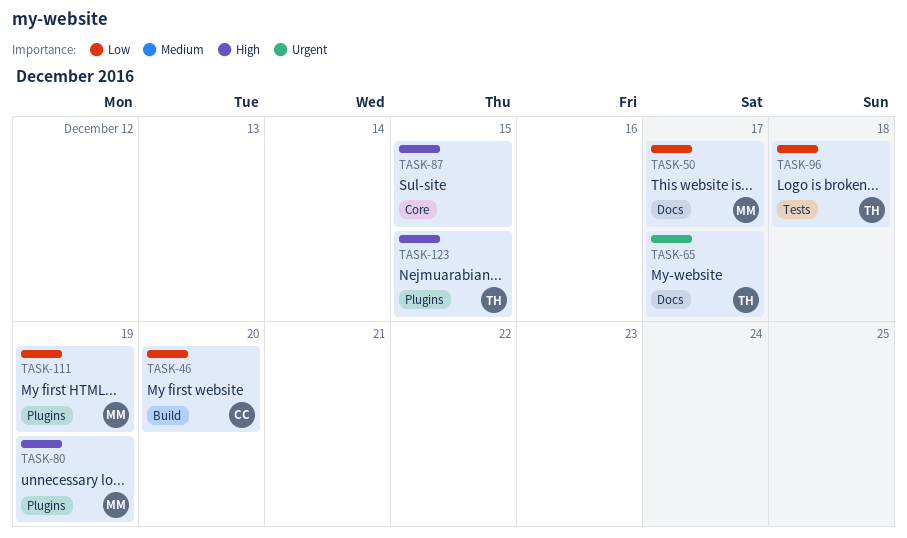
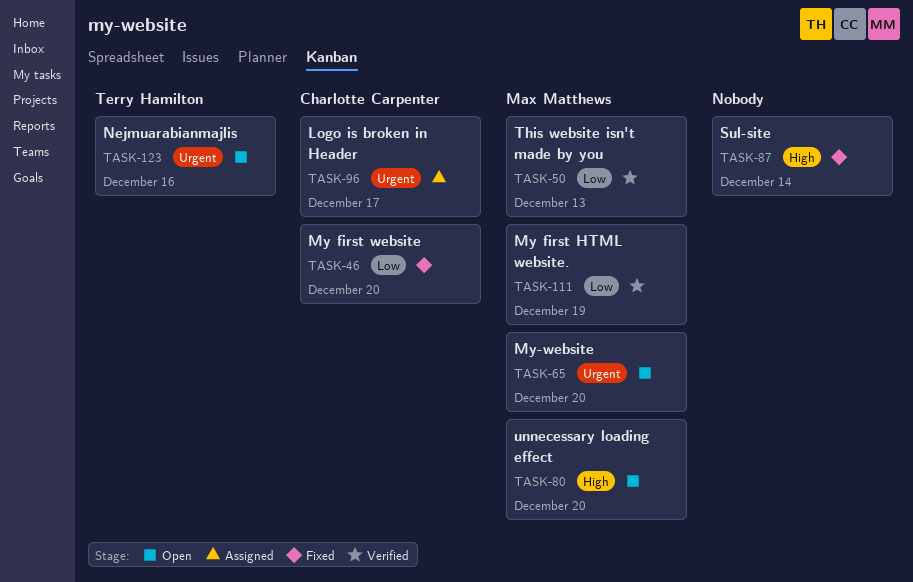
TASK-50, due: Dec 17 -> Dec 13
TASK-65, owner: Terry Hamilton -> Max Matthews
TASK-65, due: Dec 17 -> Dec 20
TASK-80, due: Dec 19 -> Dec 20
TASK-87, due: Dec 15 -> Dec 14
TASK-96, owner: Terry Hamilton -> Charlotte Carpenter
TASK-96, priority: Low -> Urgent
TASK-96, due: Dec 18 -> Dec 17
TASK-123, priority: High -> Urgent
TASK-123, due: Dec 15 -> Dec 16

